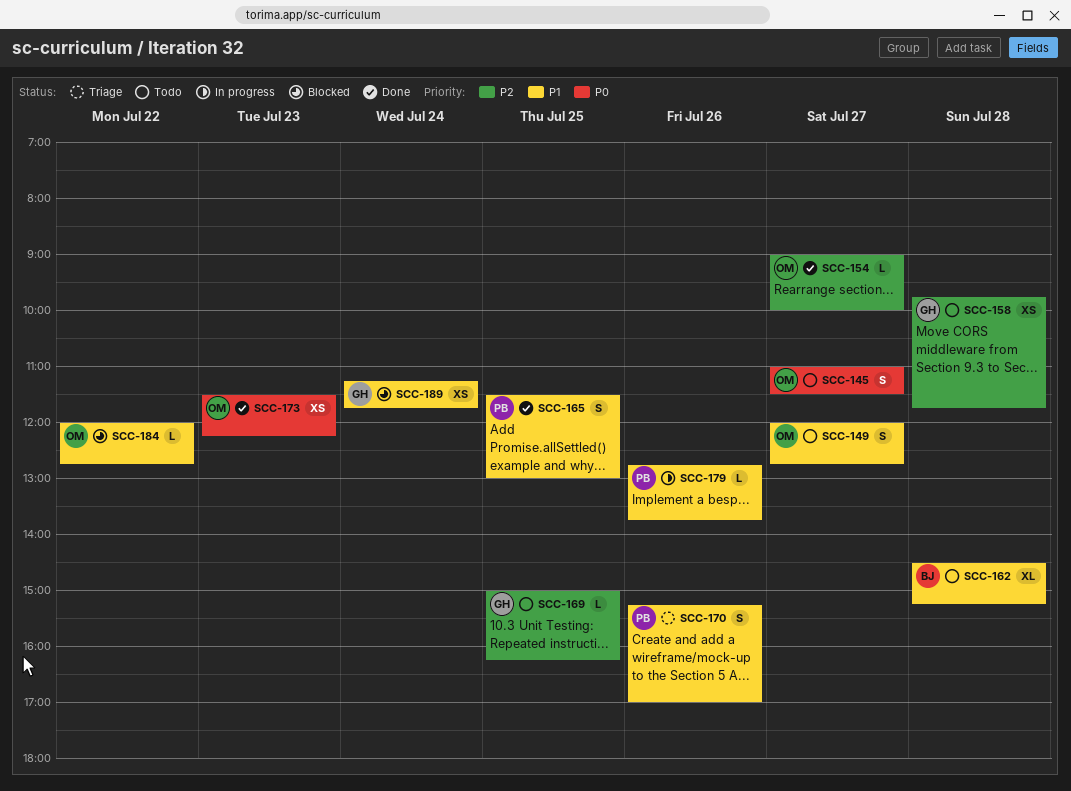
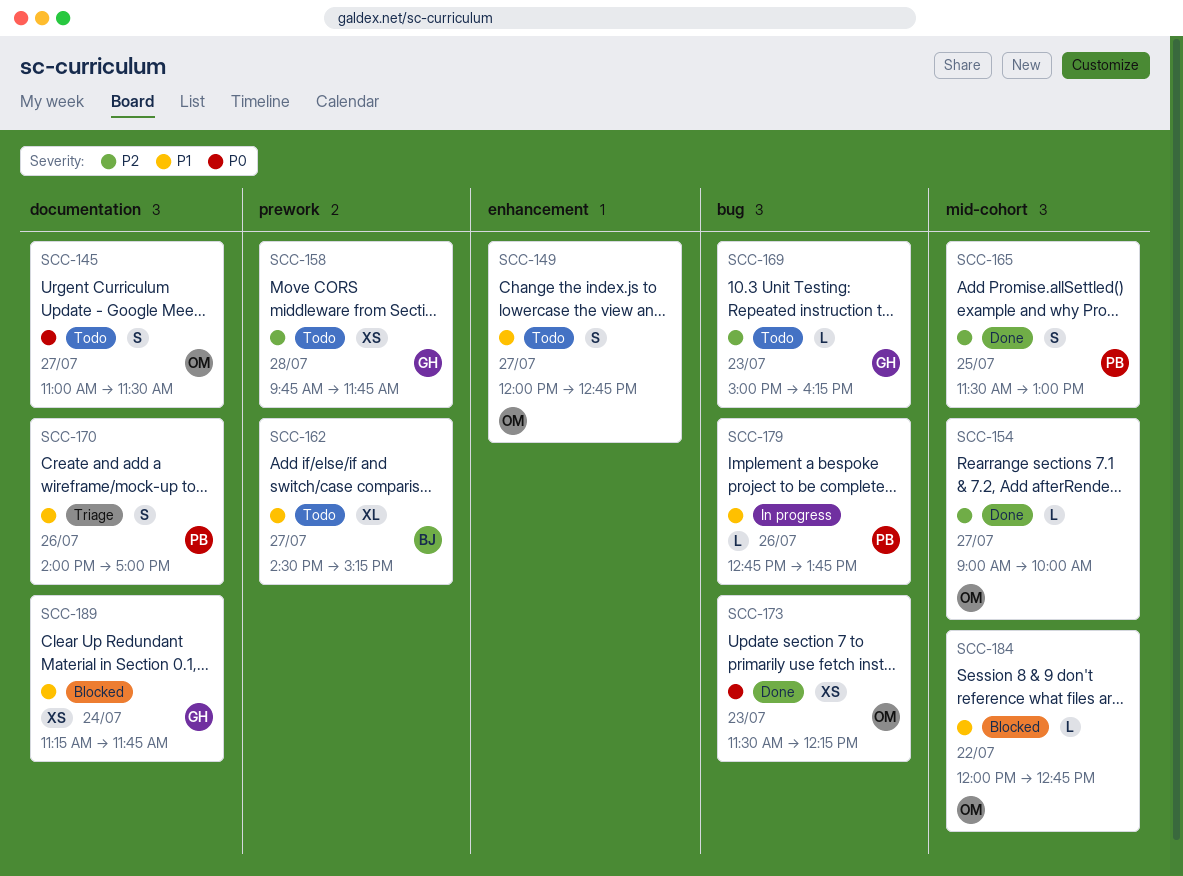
SCC-162, day: Jul 28 -> Jul 27
SCC-165, priority: P1 -> P2
SCC-169, day: Jul 25 -> Jul 23
SCC-170, begins: 15:15 -> 14:00

